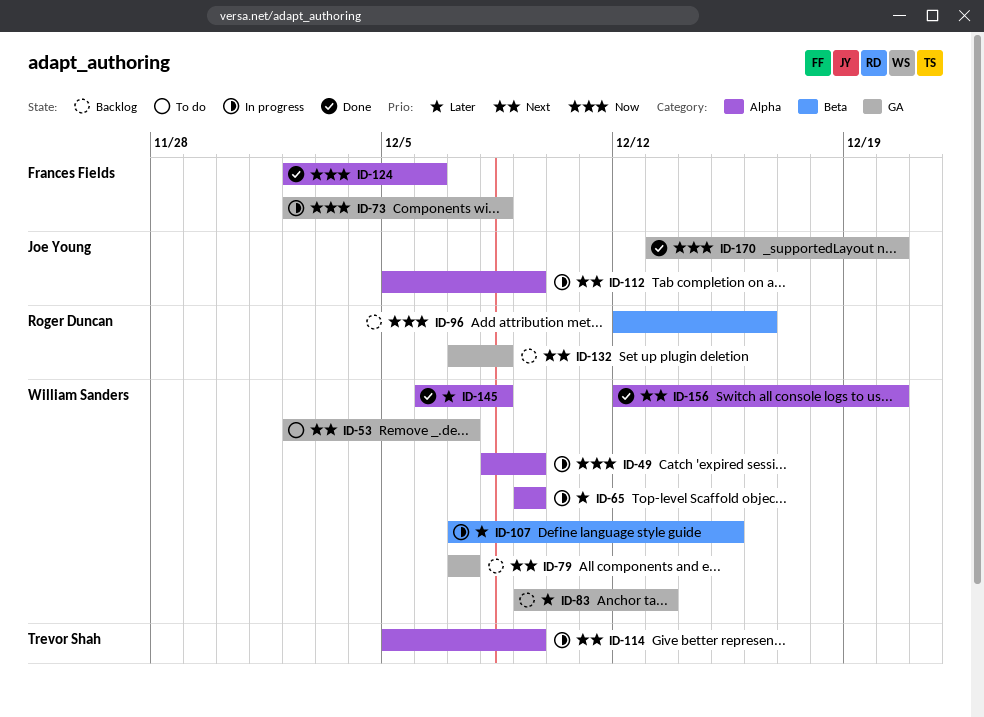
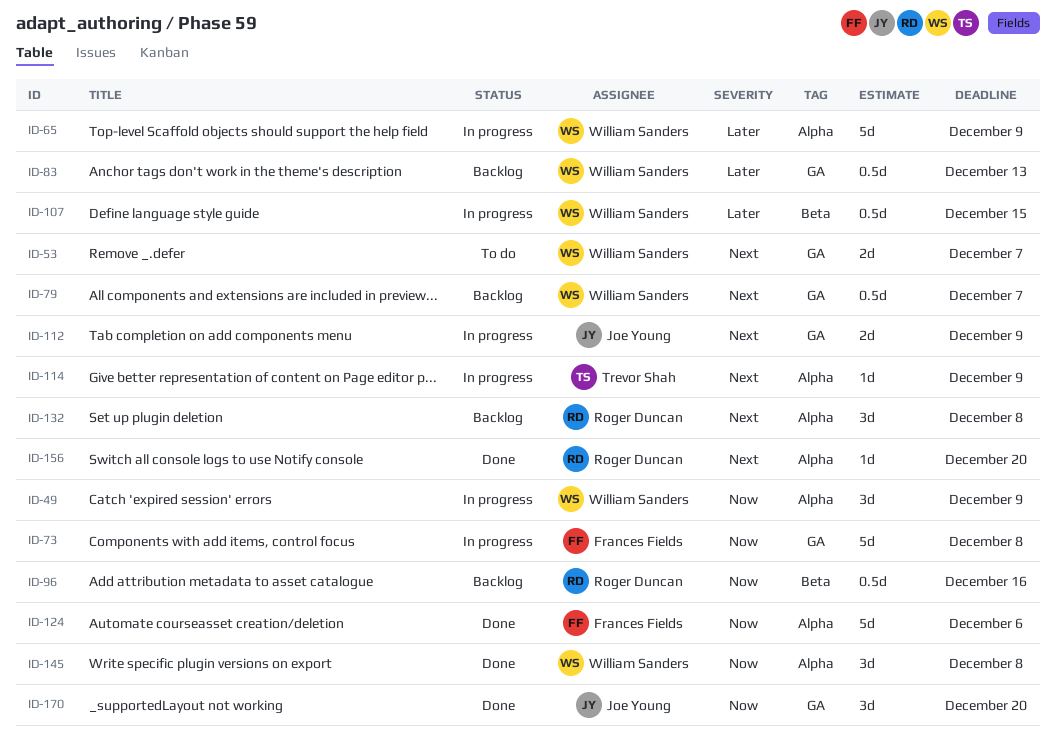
ID-112, label: Alpha -> GA
ID-132, label: GA -> Alpha
ID-145, priority: Later -> Now
ID-156, owner: William Sanders -> Roger Duncan

